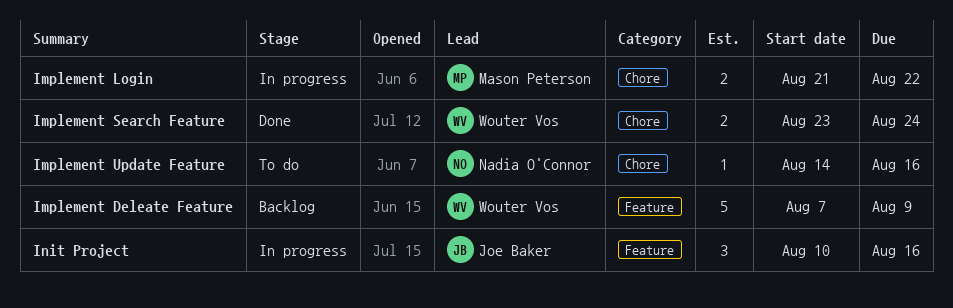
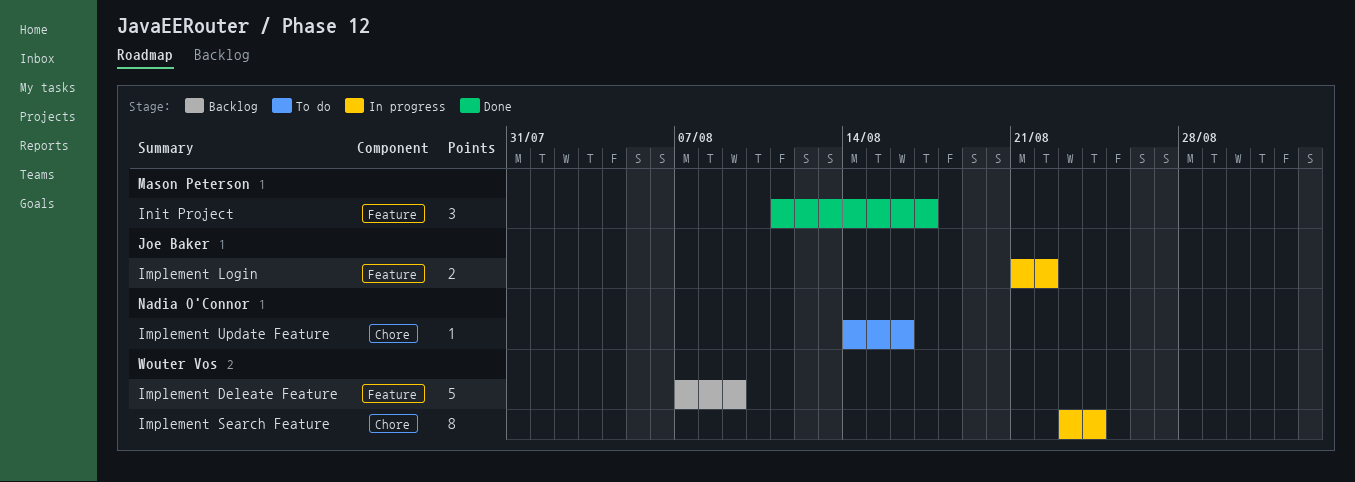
Implement Login, owner: Mason Peterson -> Joe Baker
Implement Login, label: Chore -> Feature
Implement Search Feature, status: Done -> In progress
Implement Search Feature, estimate: 2 -> 8
Init Project, status: In progress -> Done
Init Project, owner: Joe Baker -> Mason Peterson
Init Project, start: Aug 10 -> Aug 11
Init Project, due: Aug 16 -> Aug 17

